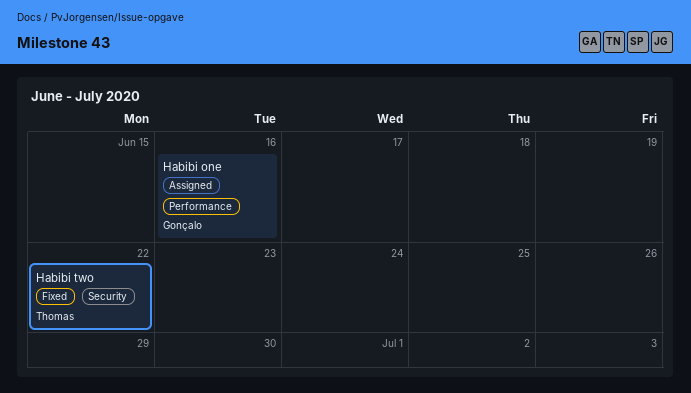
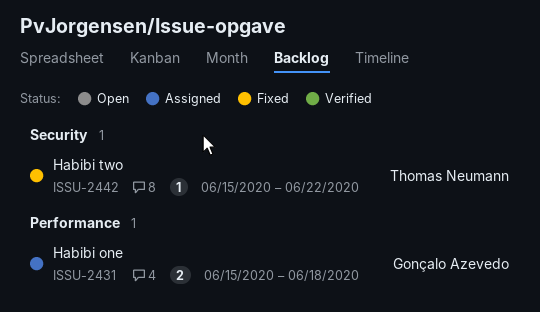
Habibi one, due: Jun 16 -> Jun 18

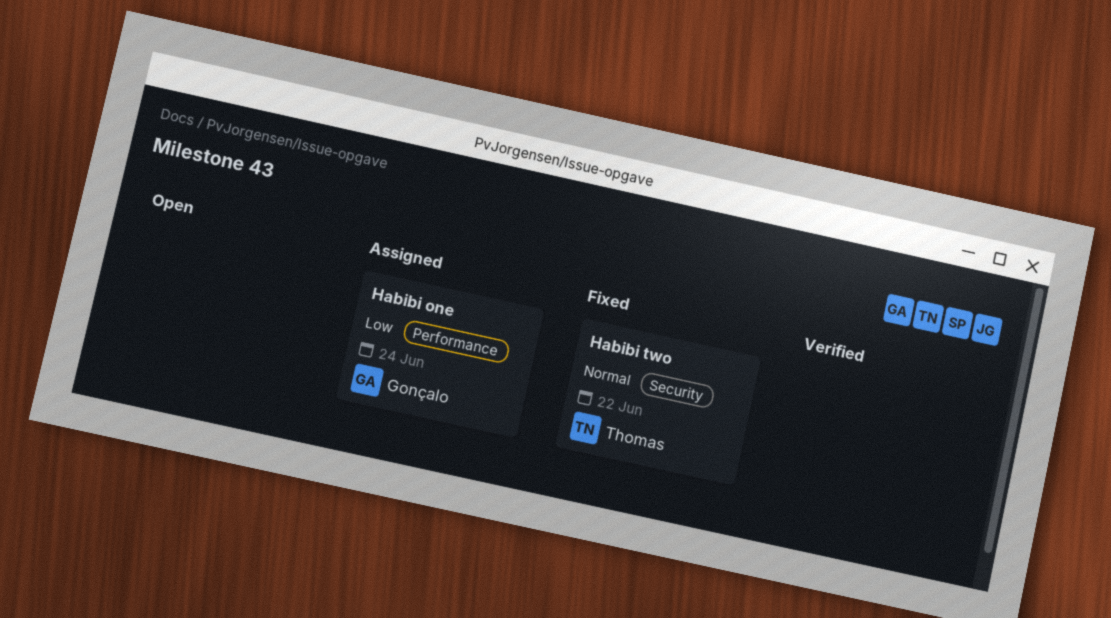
Habibi one, due: Jun 18 -> Jun 24

